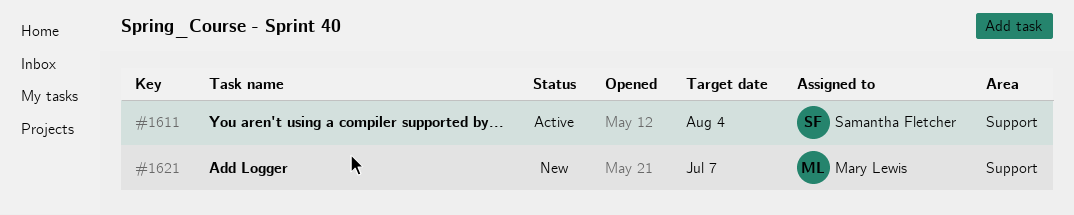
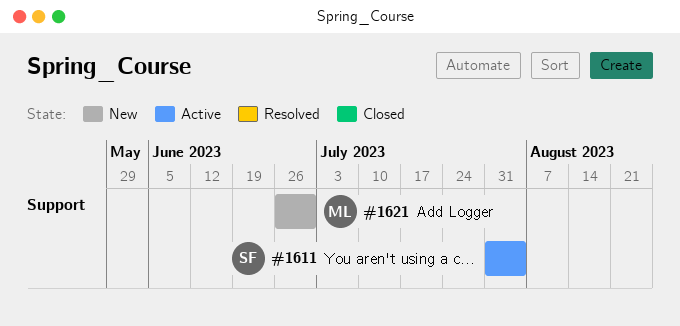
#1621, due: Jul 7 -> Jun 30

